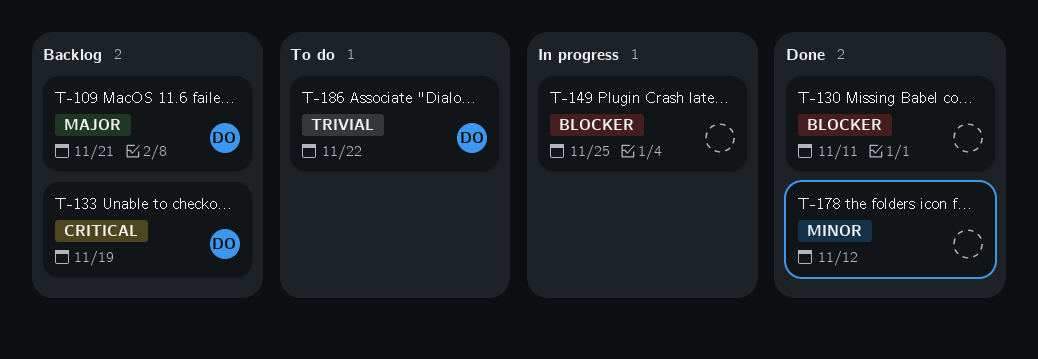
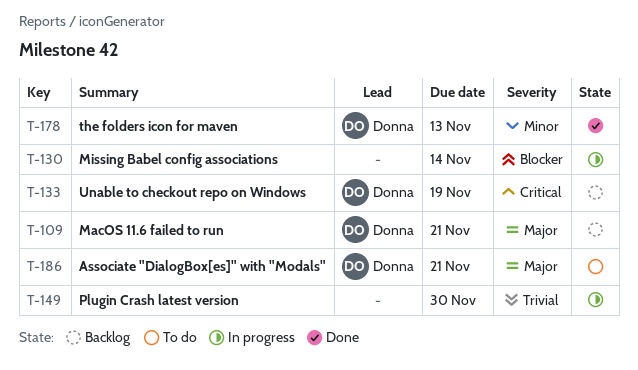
T-130, status: Done -> In progress
T-130, due: Nov 11 -> Nov 14
T-149, priority: Blocker -> Trivial
T-149, due: Nov 25 -> Nov 30
T-178, owner: none -> Donna
T-178, due: Nov 12 -> Nov 13
T-186, priority: Trivial -> Major
T-186, due: Nov 22 -> Nov 21

